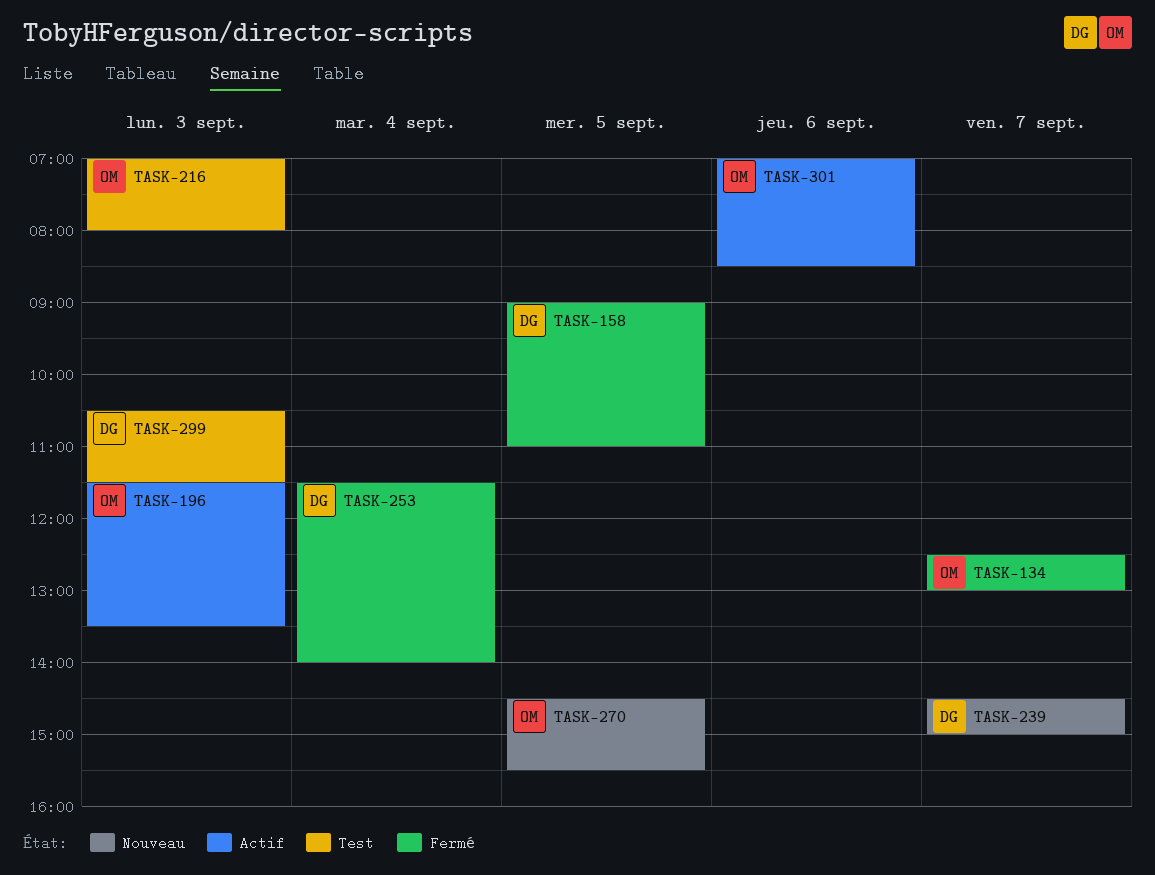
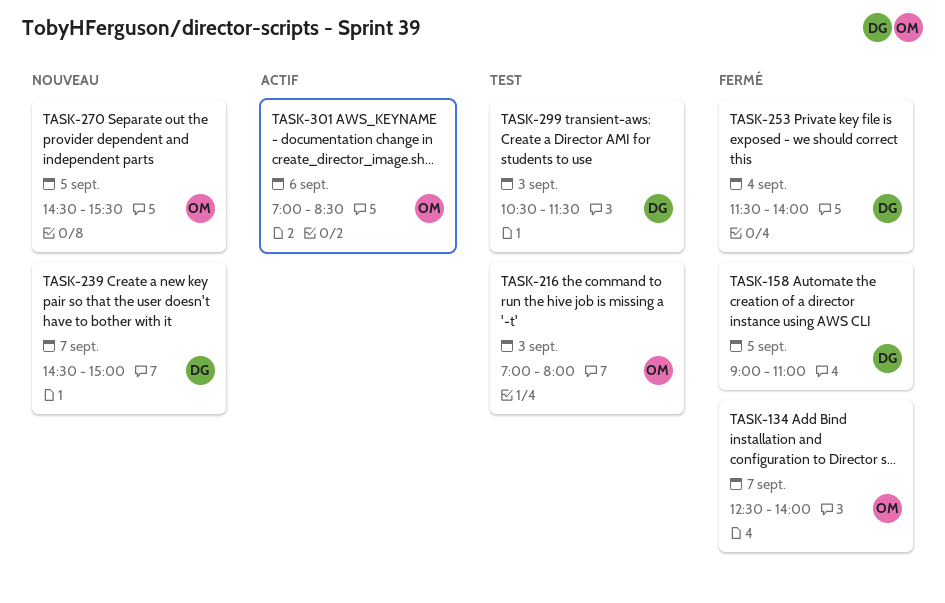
TASK-134, ends: 13:00 -> 14:00
TASK-196: present -> none

